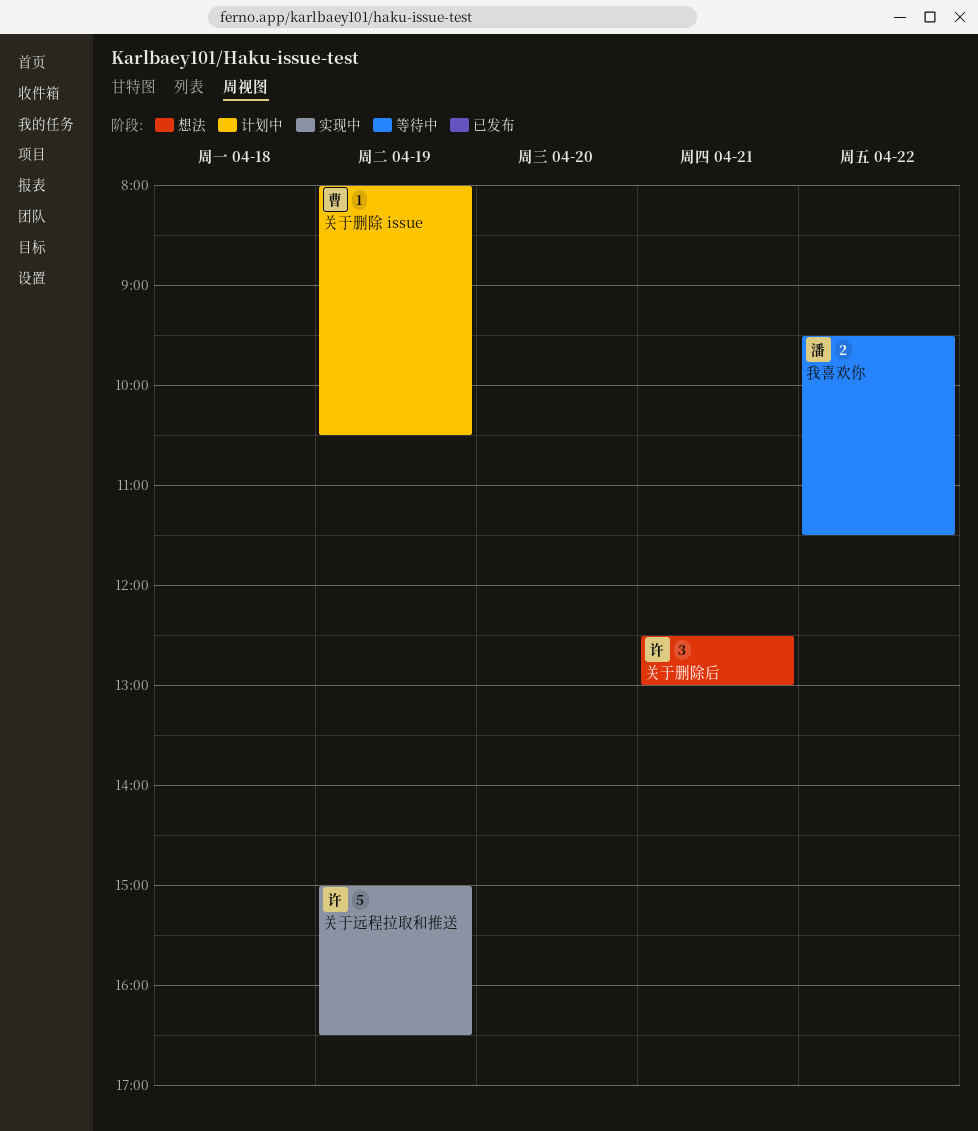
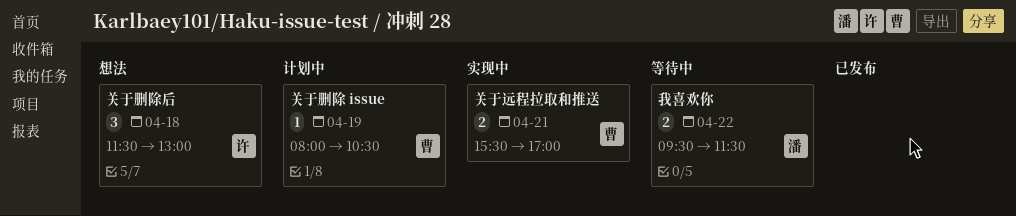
关于删除后, day: Apr 21 -> Apr 18
关于删除后, begins: 12:30 -> 11:30
关于远程拉取和推送, owner: 许 -> 曹
关于远程拉取和推送, estimate: 5 -> 2
关于远程拉取和推送, day: Apr 19 -> Apr 21
关于远程拉取和推送, begins: 15:00 -> 15:30
关于远程拉取和推送, ends: 16:30 -> 17:00

